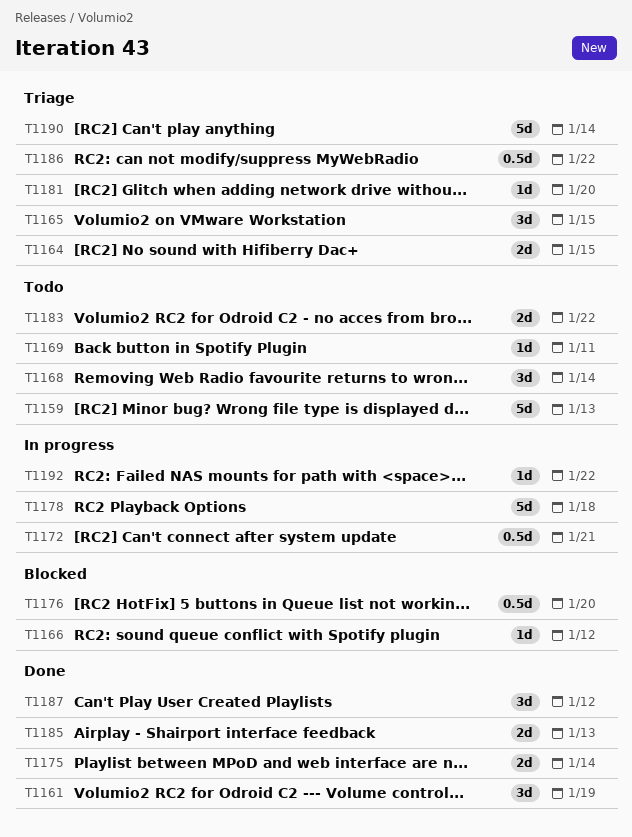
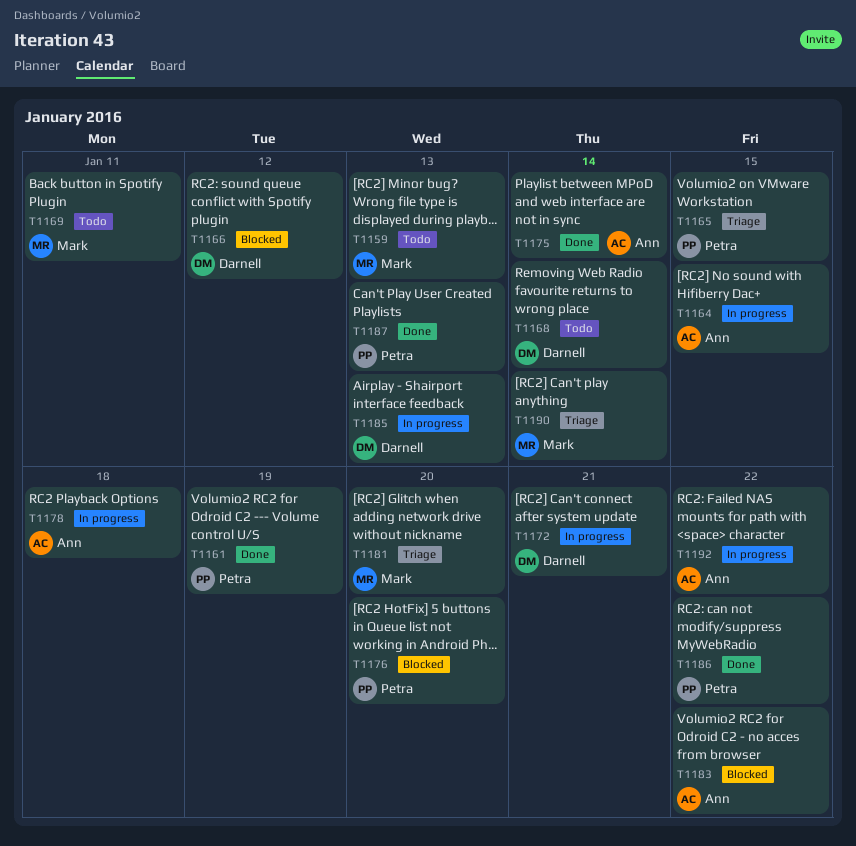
T1164, status: Triage -> In progress
T1183, status: Todo -> Blocked
T1185, status: Done -> In progress
T1186, status: Triage -> Done
T1187, due: Jan 12 -> Jan 13

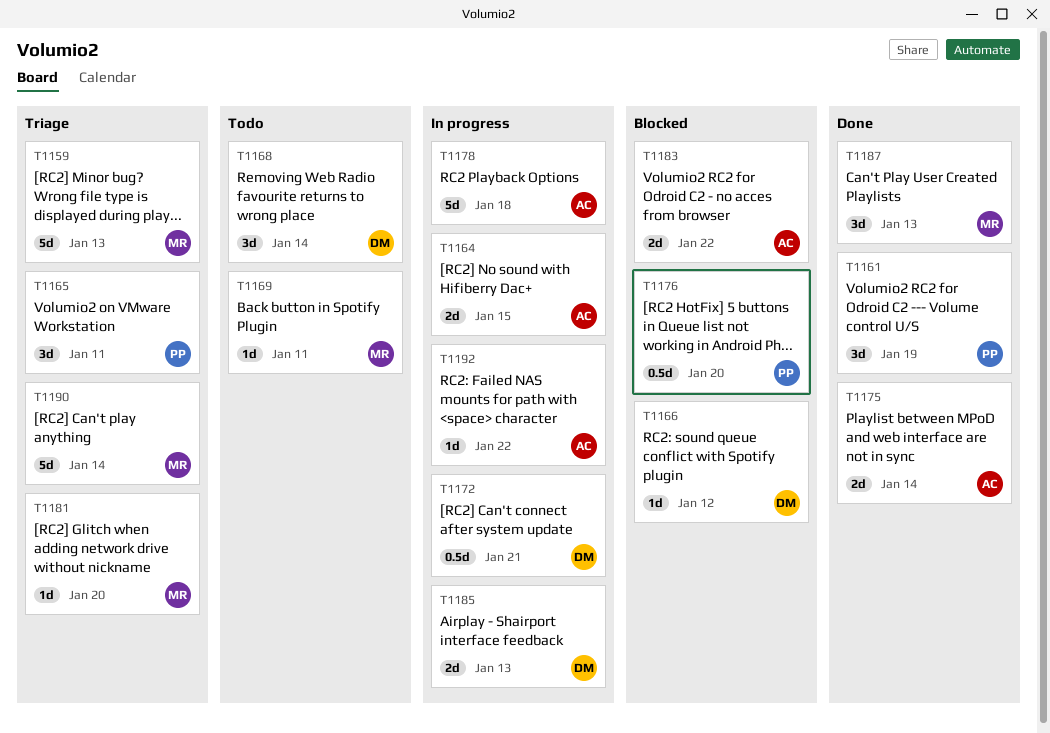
T1159, status: Todo -> Triage
T1165, due: Jan 15 -> Jan 11
T1186: present -> none
T1187, owner: Petra -> Mark

